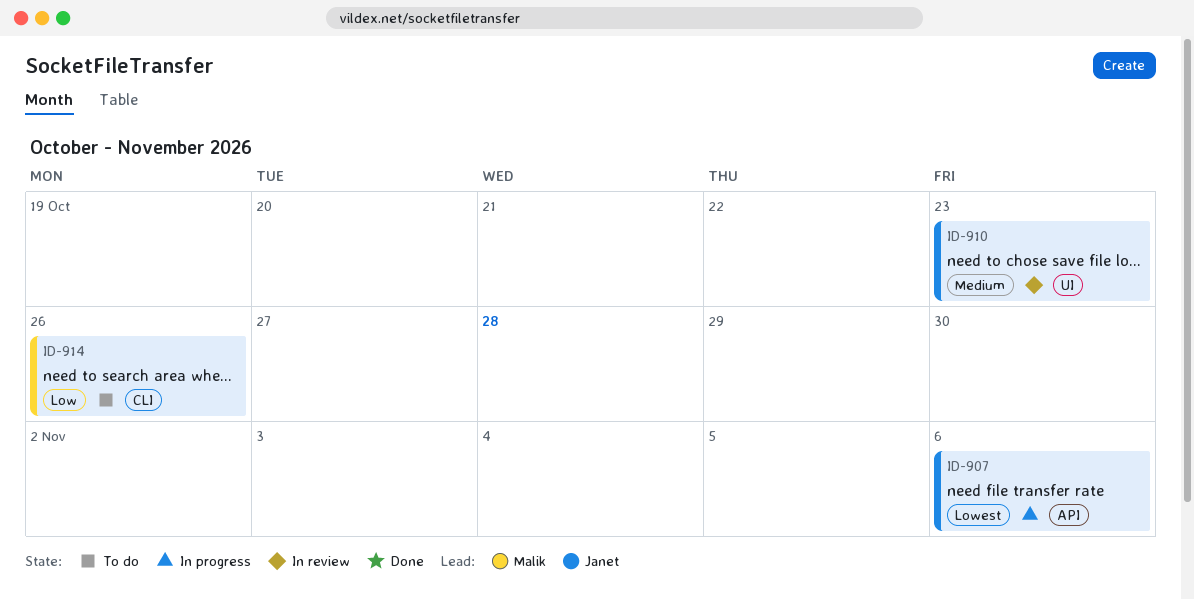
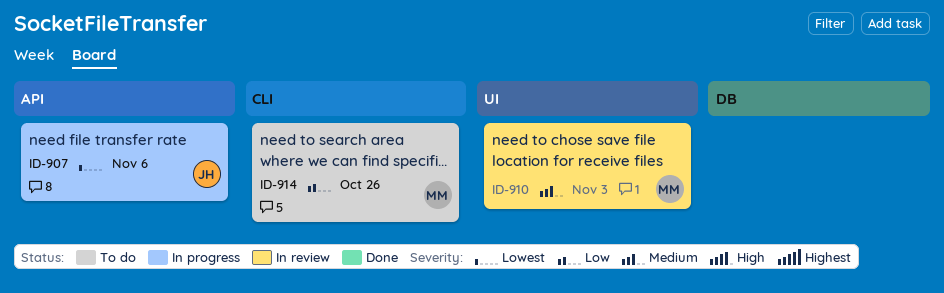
ID-910, owner: Janet -> Malik
ID-910, due: Oct 23 -> Nov 3

